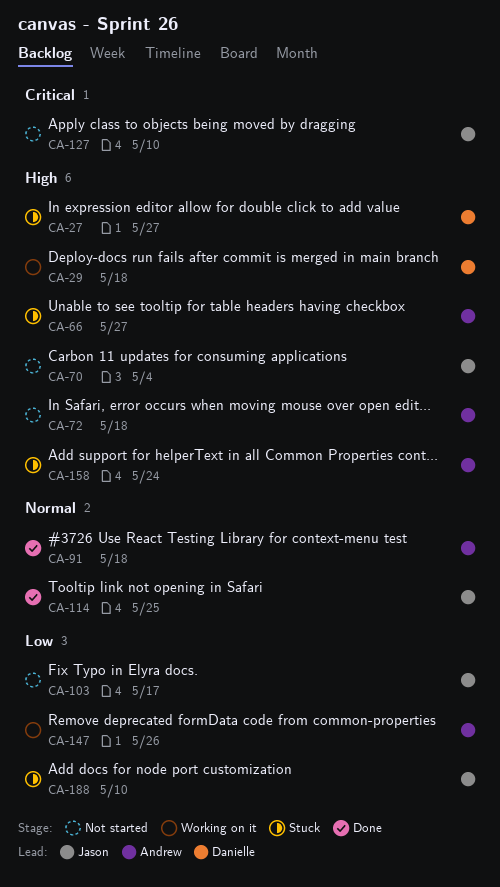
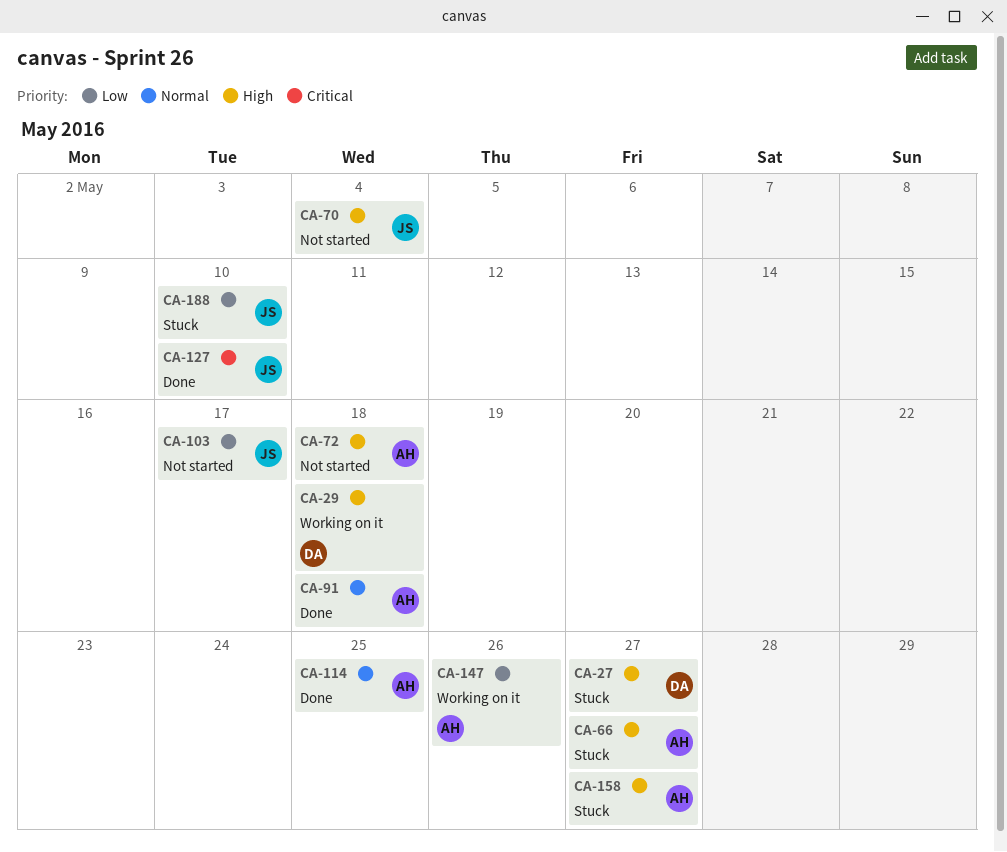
CA-114, owner: Jason -> Andrew
CA-127, status: Not started -> Done
CA-158, due: May 24 -> May 27

